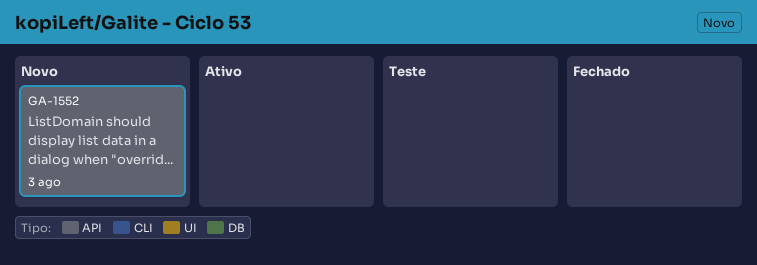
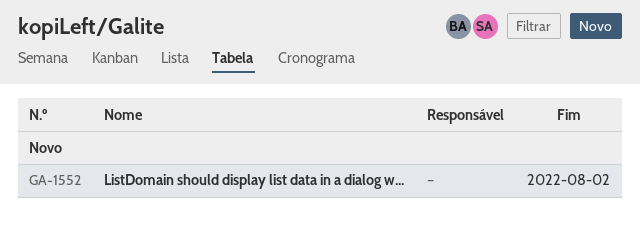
GA-1552, due: Aug 3 -> Aug 2

